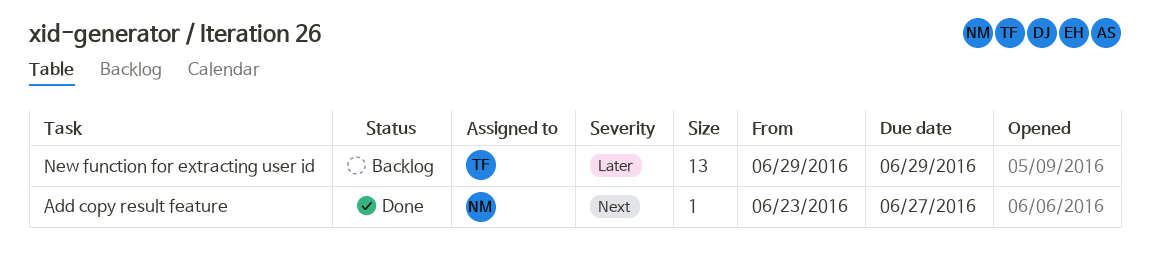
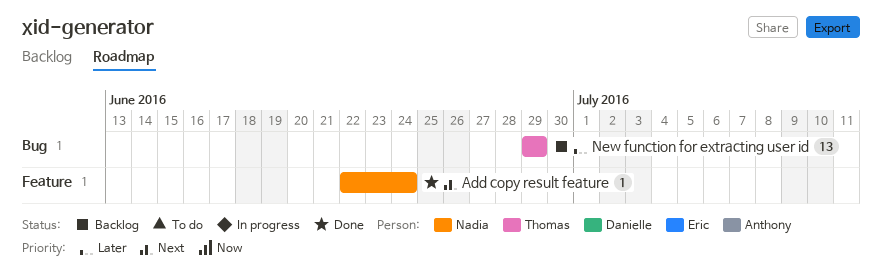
Add copy result feature, start: Jun 23 -> Jun 22
Add copy result feature, due: Jun 27 -> Jun 24

